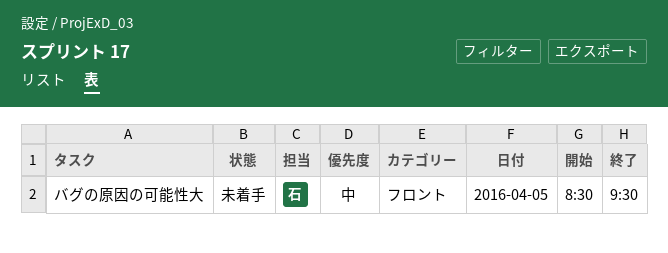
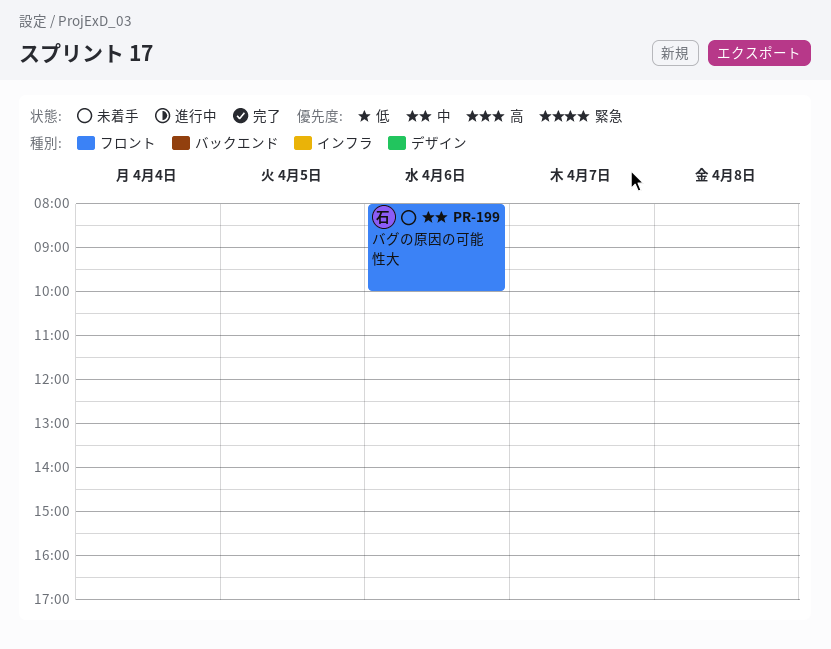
バグの原因の可能性大, day: Apr 5 -> Apr 6
バグの原因の可能性大, begins: 08:30 -> 08:00
バグの原因の可能性大, ends: 09:30 -> 10:00

